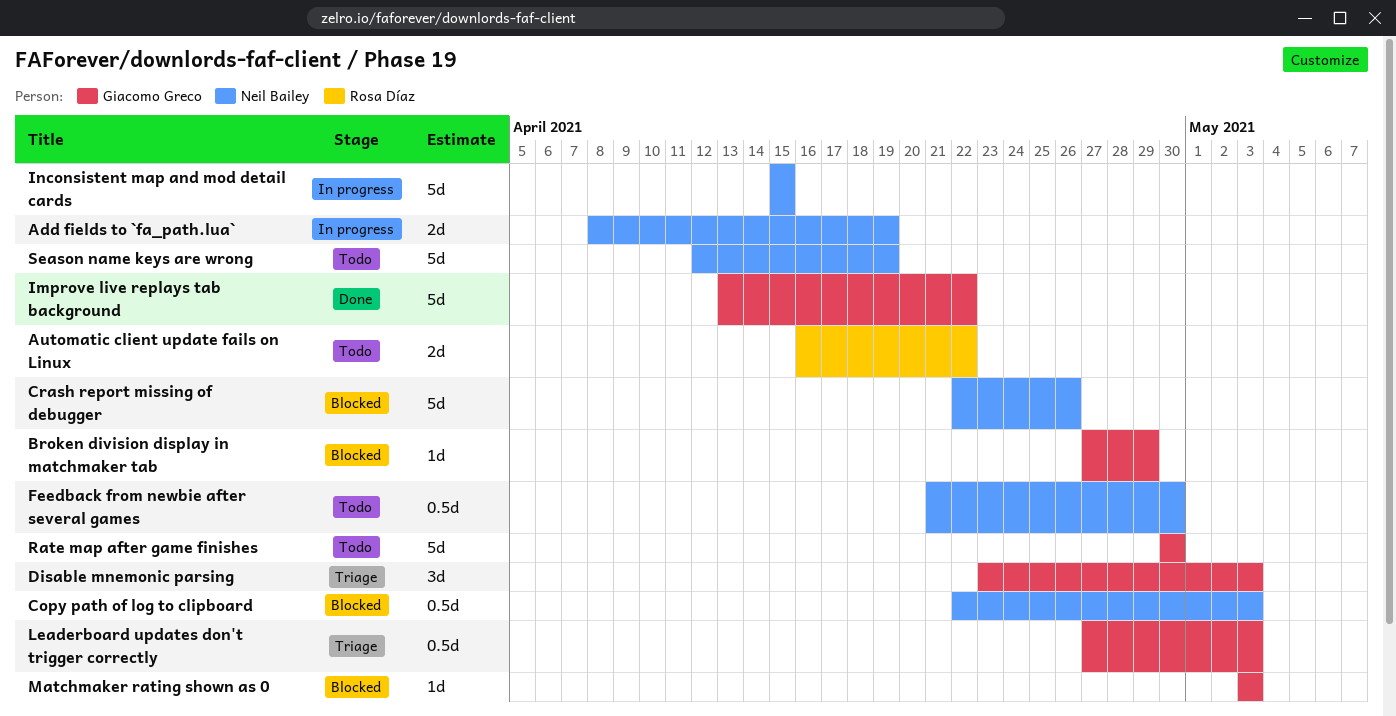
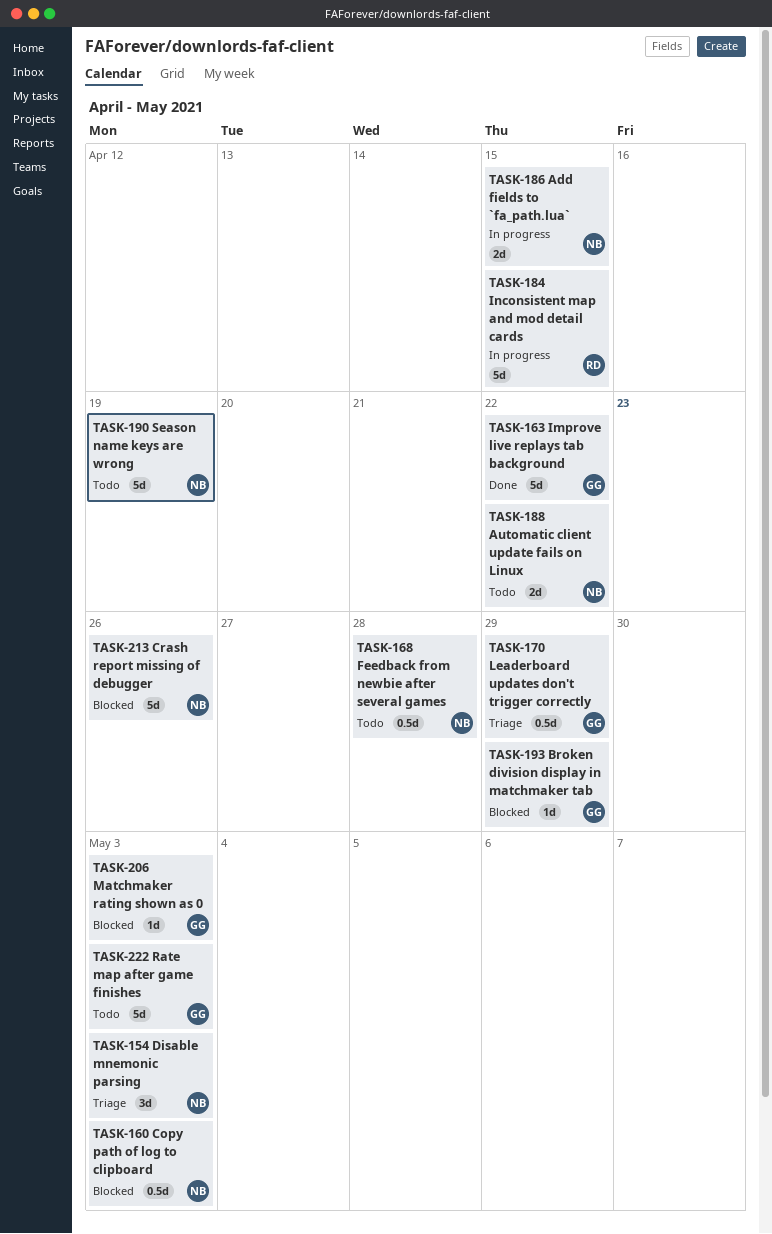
Add fields to `fa_path.lua`, due: Apr 19 -> Apr 15
Automatic client update fails on Linux, owner: Rosa Díaz -> Neil Bailey
Disable mnemonic parsing, owner: Giacomo Greco -> Neil Bailey
Feedback from newbie after several games, due: Apr 30 -> Apr 28
Inconsistent map and mod detail cards, owner: Neil Bailey -> Rosa Díaz
Leaderboard updates don't trigger correctly, due: May 3 -> Apr 29
Rate map after game finishes, due: Apr 30 -> May 3

